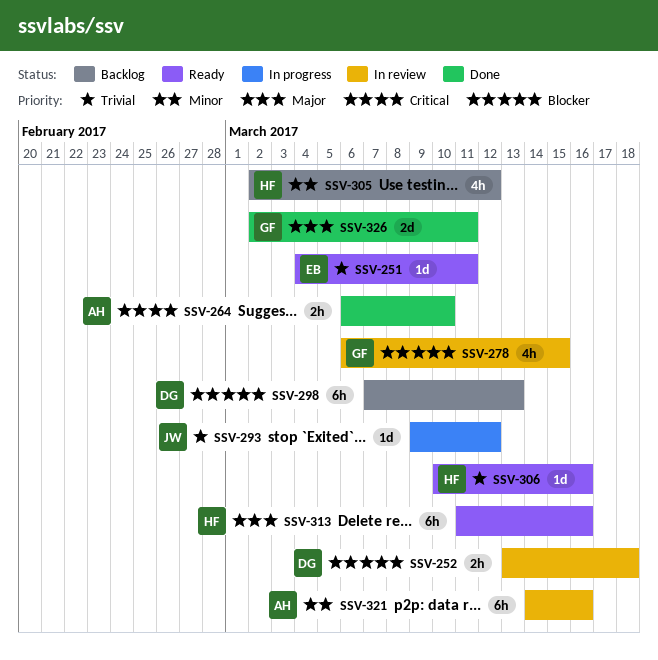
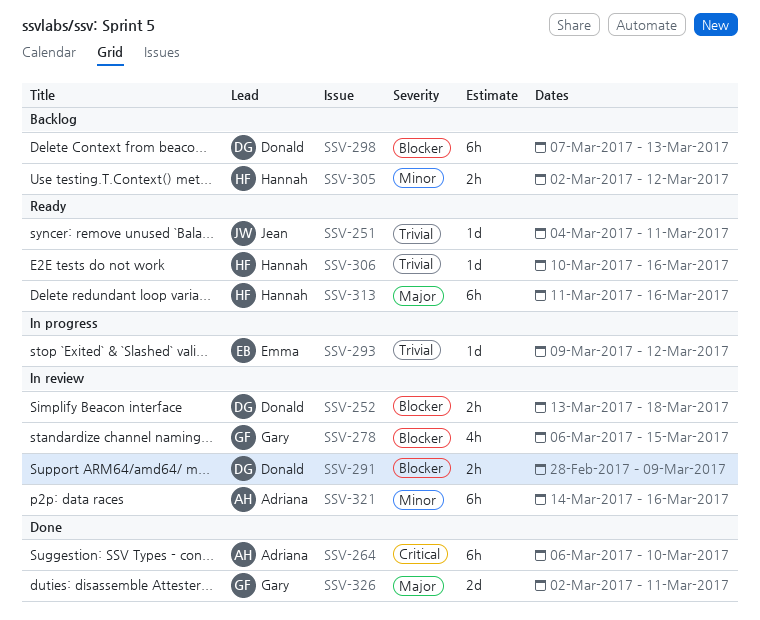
SSV-251, owner: Emma -> Jean
SSV-264, estimate: 2h -> 6h
SSV-291: none -> present
SSV-293, owner: Jean -> Emma
SSV-305, estimate: 4h -> 2h

